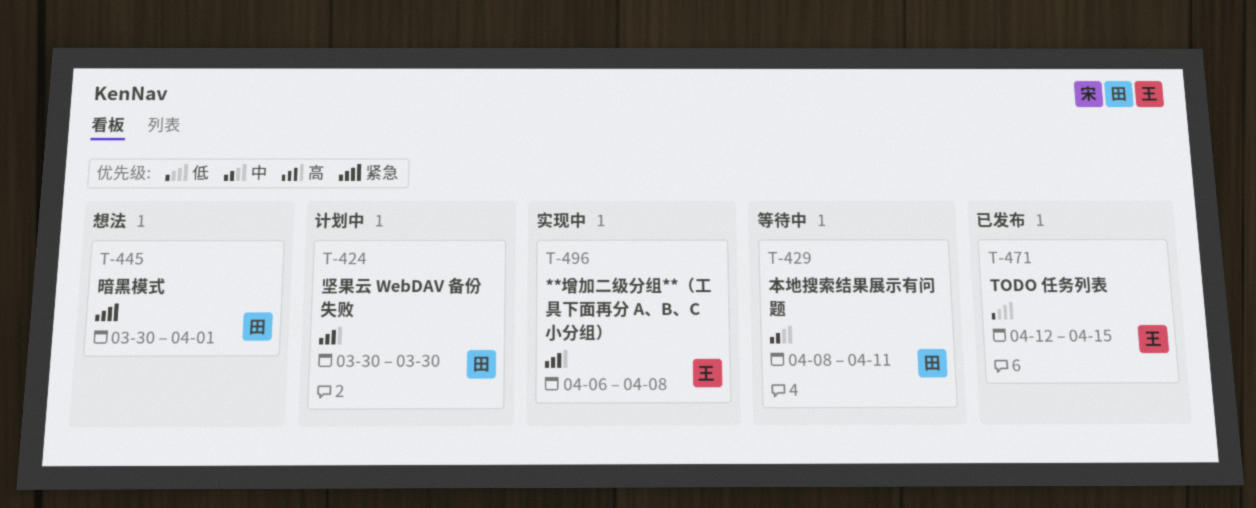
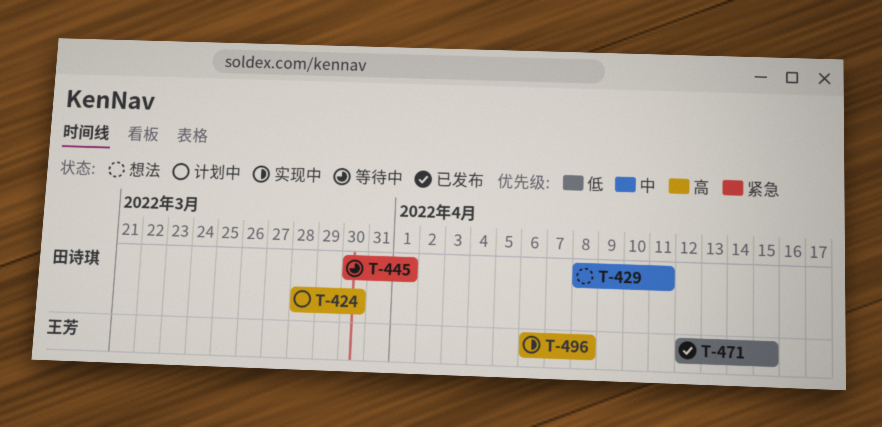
T-424, start: Mar 30 -> Mar 28
T-429, status: 等待中 -> 想法
T-445, status: 想法 -> 等待中

